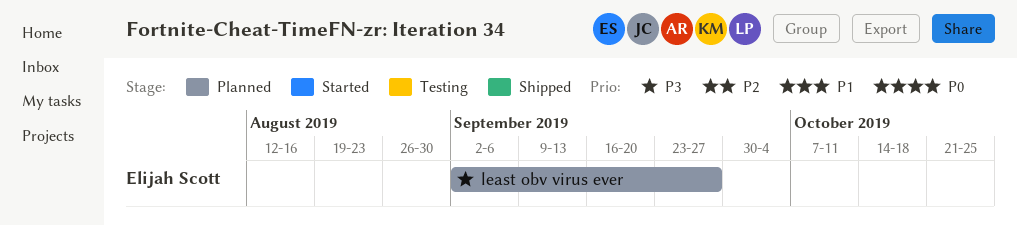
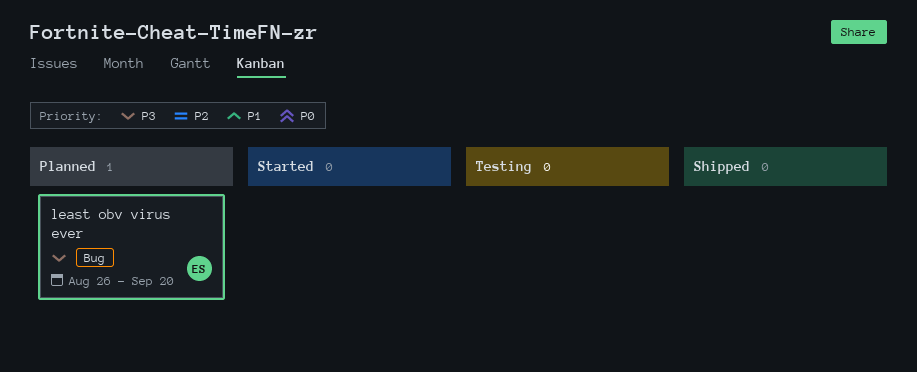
least obv virus ever, start: Sep 2 -> Aug 26
least obv virus ever, due: Sep 27 -> Sep 20

